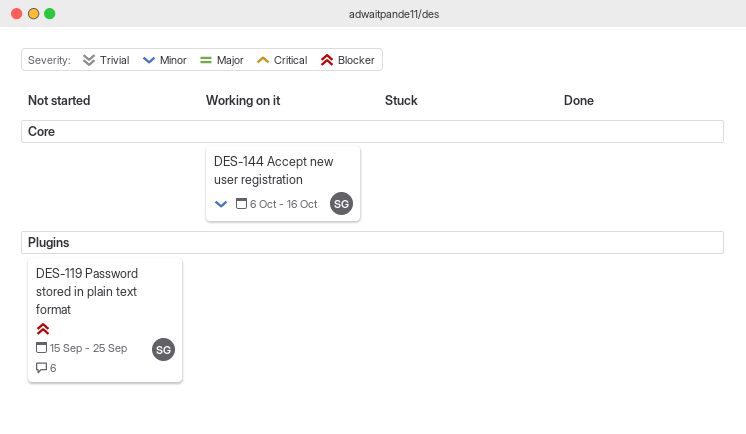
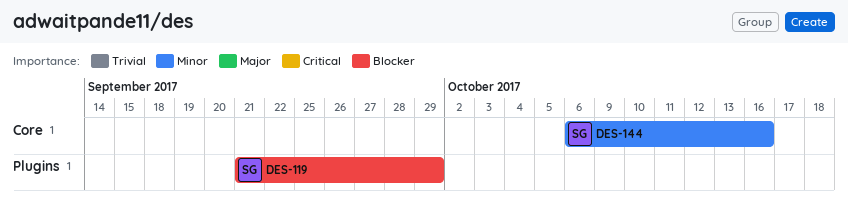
DES-119, start: Sep 15 -> Sep 21
DES-119, due: Sep 25 -> Sep 29

